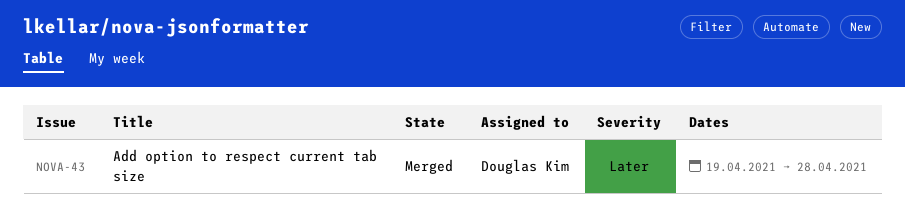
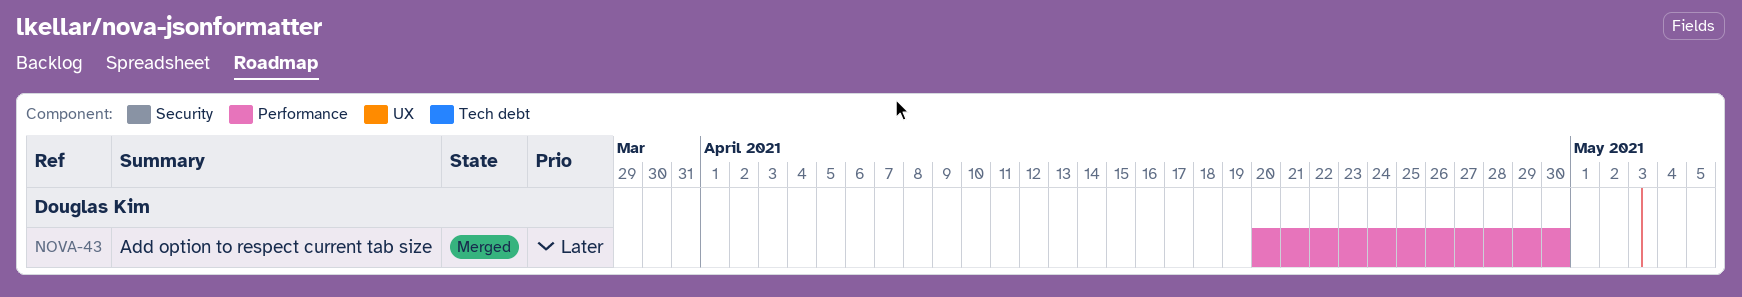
NOVA-43, start: Apr 19 -> Apr 20
NOVA-43, due: Apr 28 -> Apr 30

